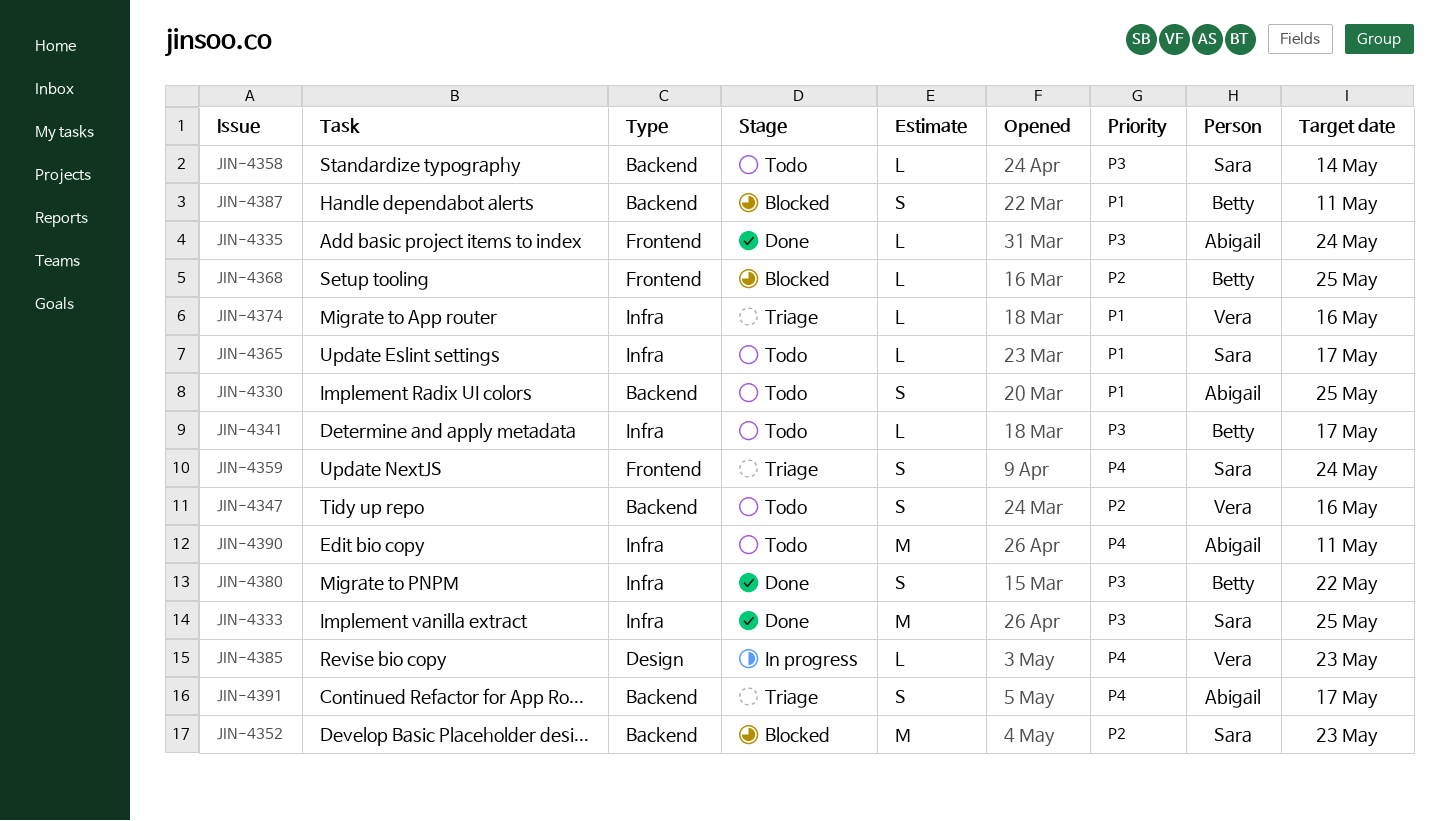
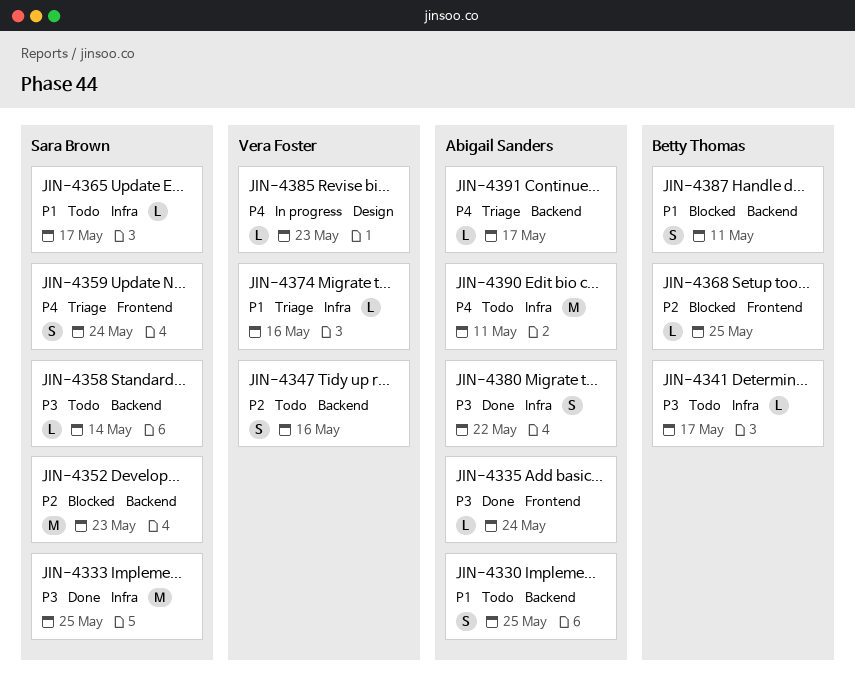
JIN-4380, owner: Betty Thomas -> Abigail Sanders
JIN-4391, estimate: S -> L

